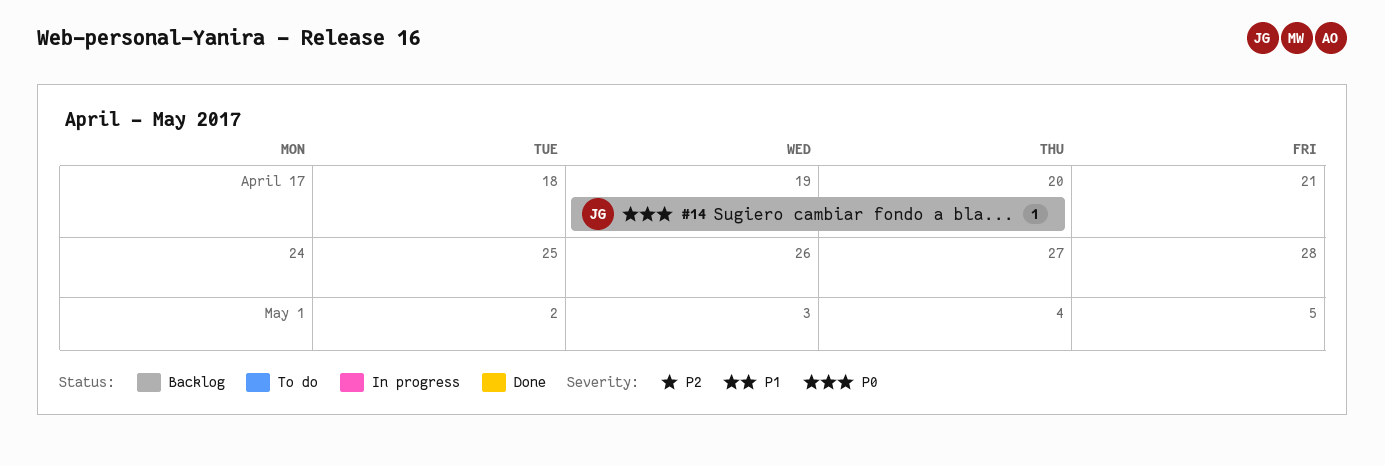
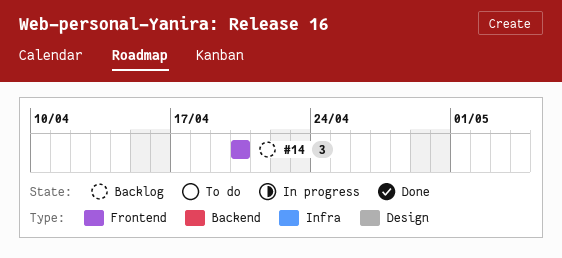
#14, estimate: 1 -> 3
#14, start: Apr 19 -> Apr 20

